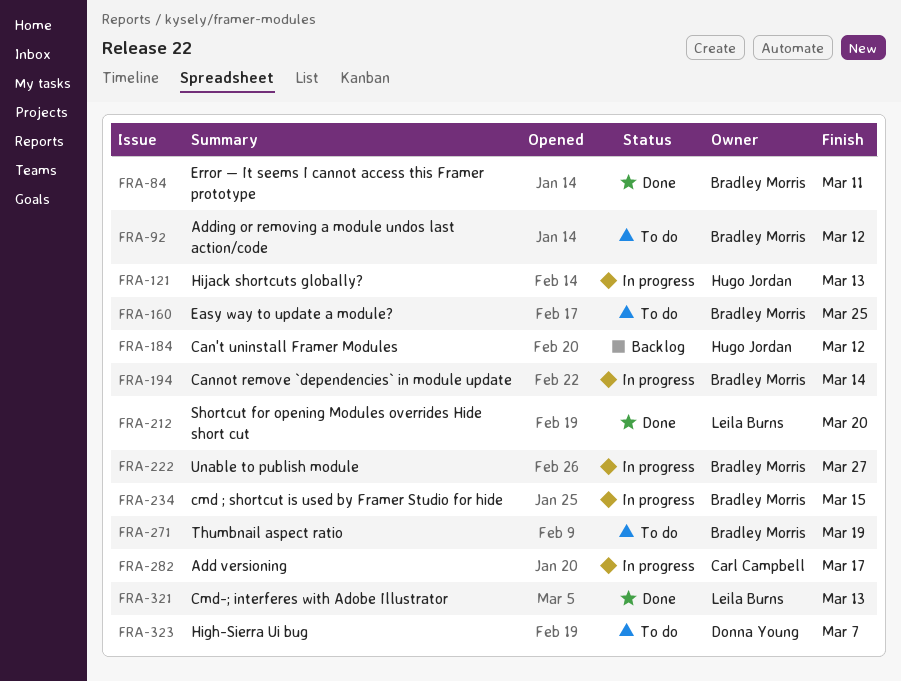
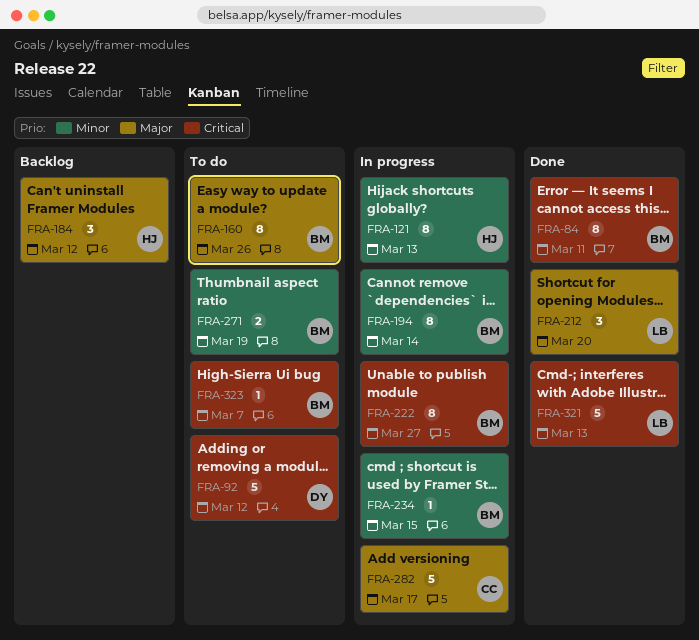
FRA-92, owner: Bradley Morris -> Donna Young
FRA-160, due: Mar 25 -> Mar 26
FRA-323, owner: Donna Young -> Bradley Morris

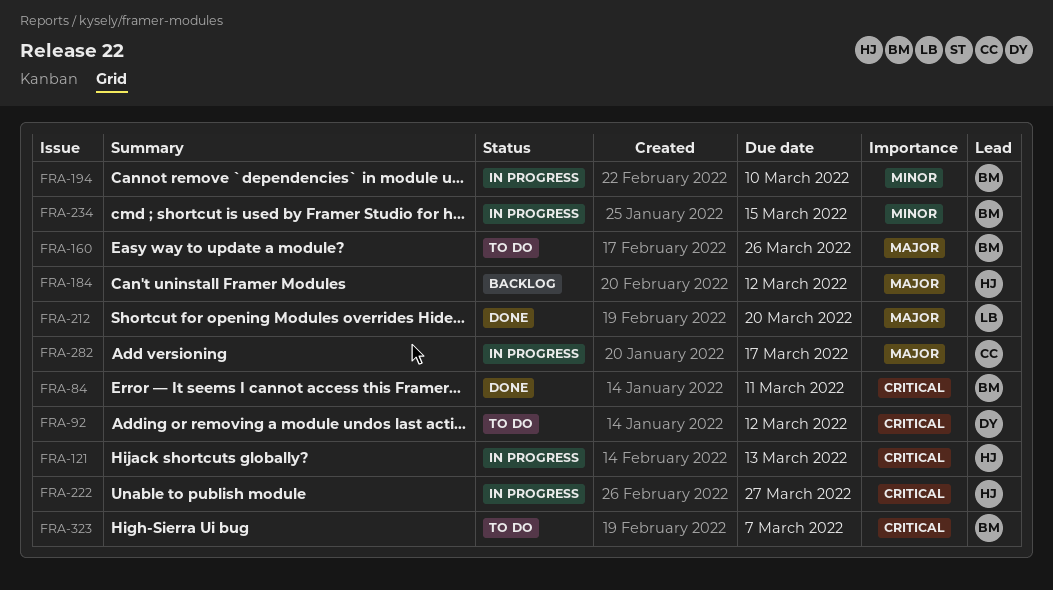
FRA-121, priority: Minor -> Critical
FRA-194, due: Mar 14 -> Mar 10
FRA-222, owner: BM -> HJ
FRA-271: present -> none
FRA-321: present -> none

